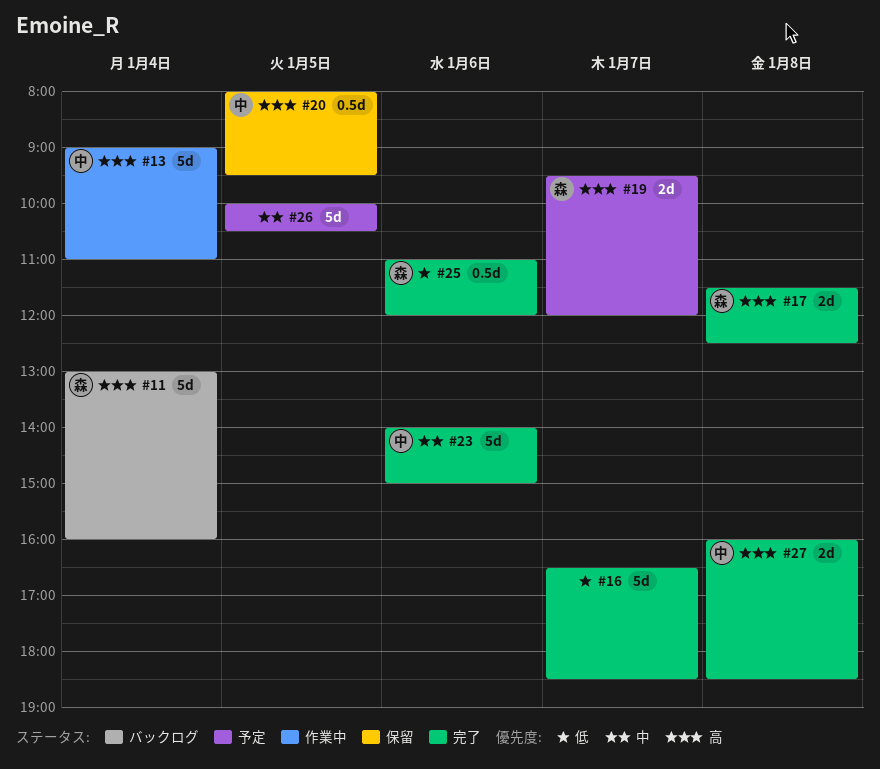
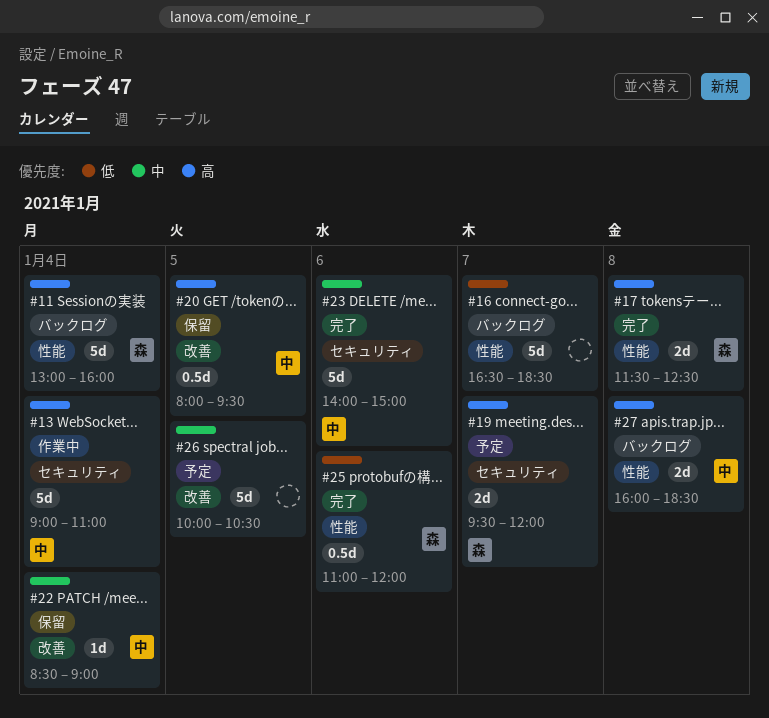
#16, status: 完了 -> バックログ
#22: none -> present
#27, status: 完了 -> バックログ

